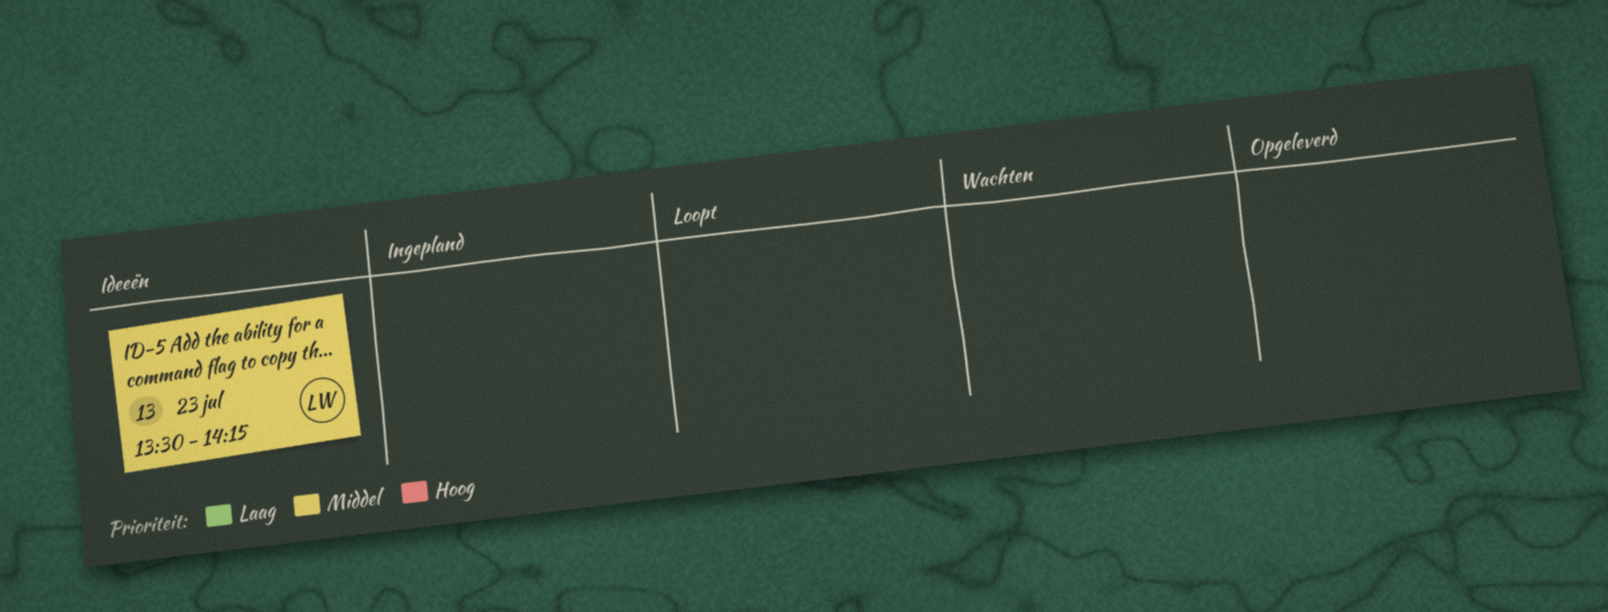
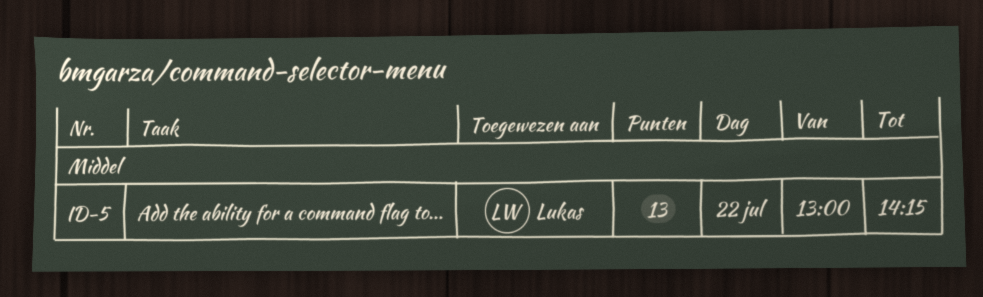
ID-5, day: Jul 23 -> Jul 22
ID-5, begins: 13:30 -> 13:00

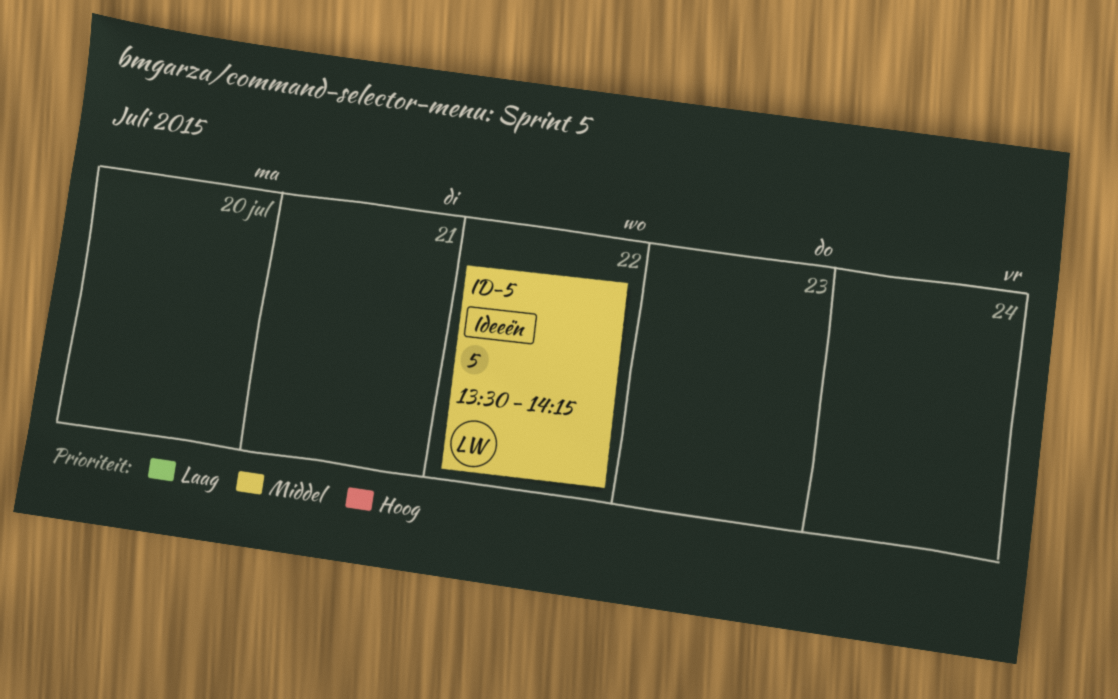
ID-5, estimate: 13 -> 5
ID-5, begins: 13:00 -> 13:30

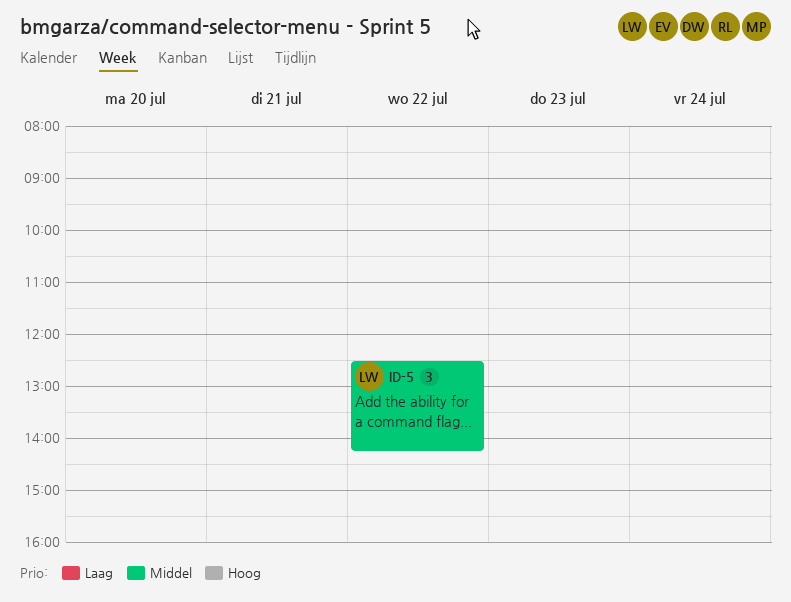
ID-5, estimate: 5 -> 3
ID-5, begins: 13:30 -> 12:30

